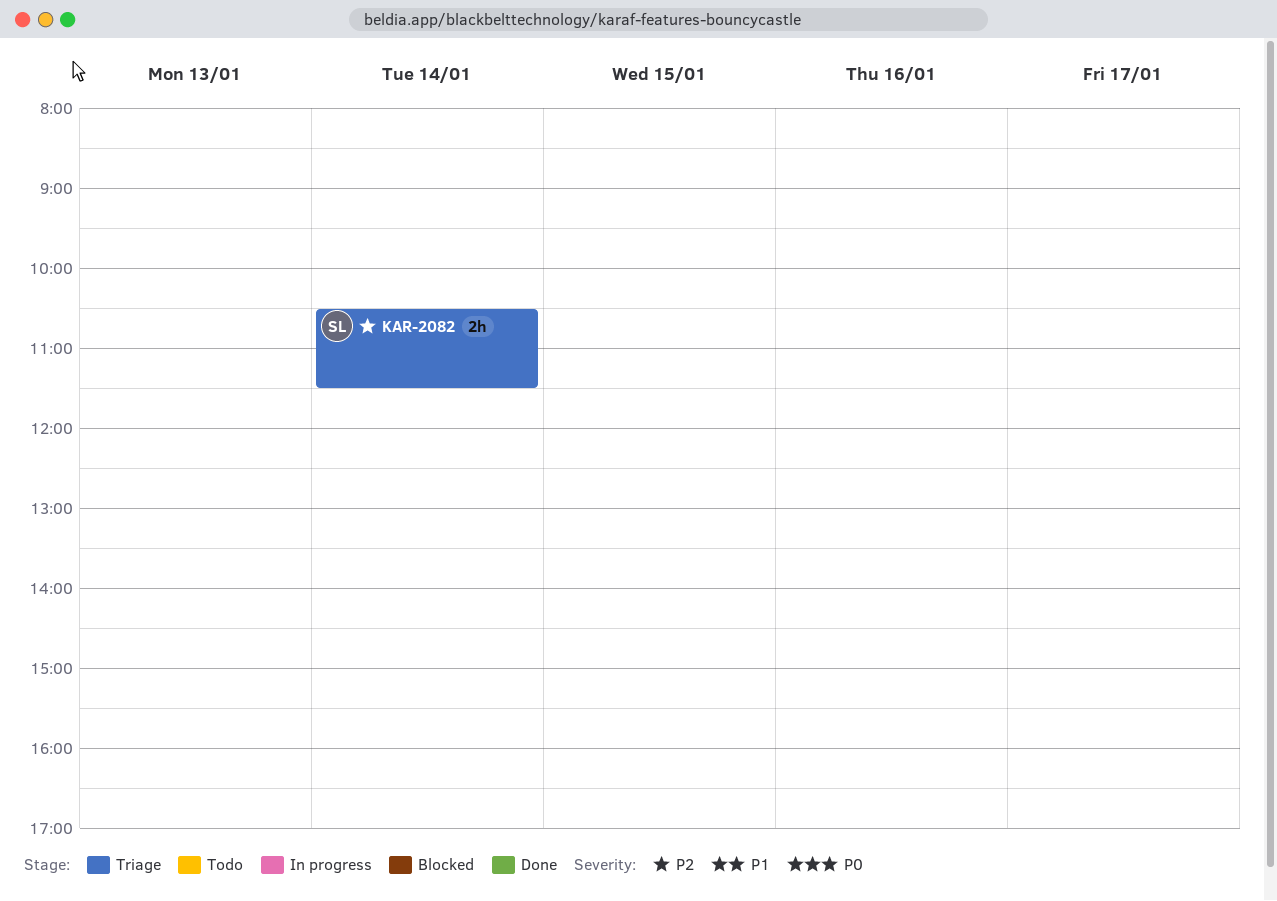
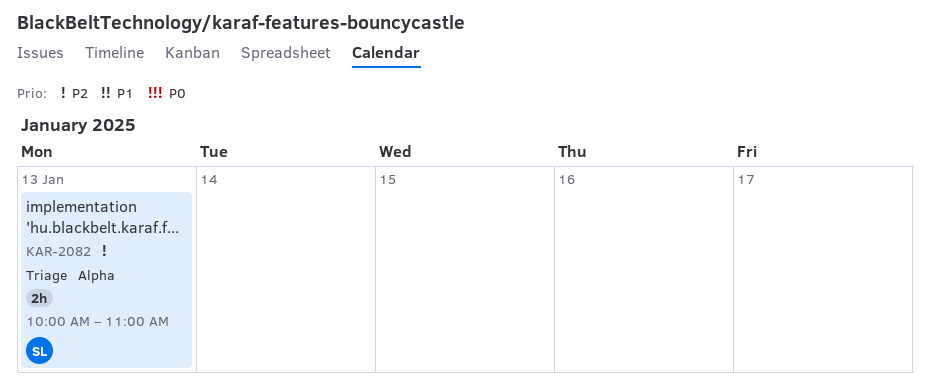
KAR-2082, day: Jan 14 -> Jan 13
KAR-2082, begins: 10:30 -> 10:00
KAR-2082, ends: 11:30 -> 11:00

